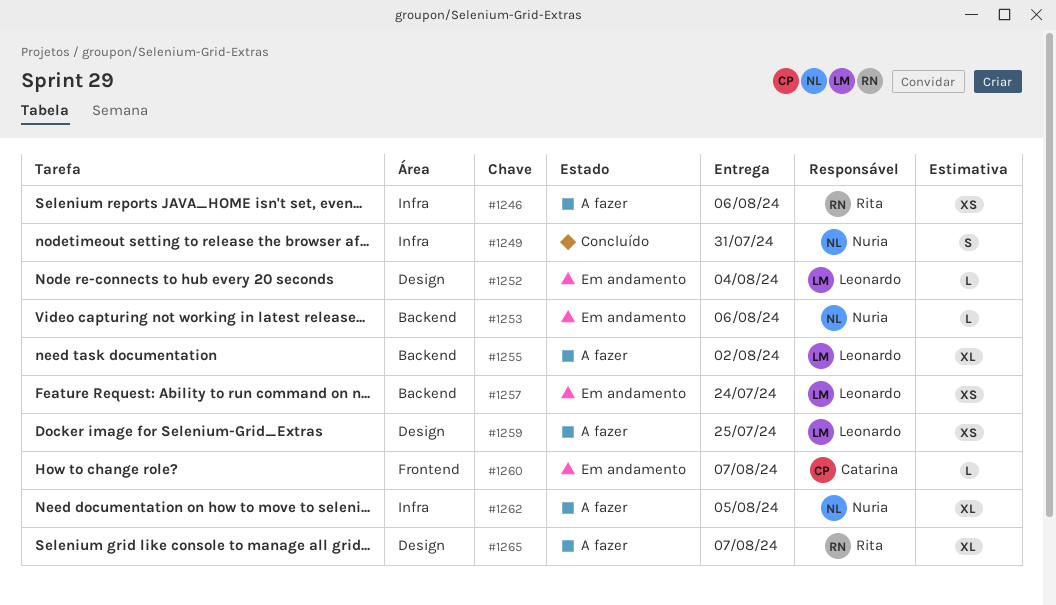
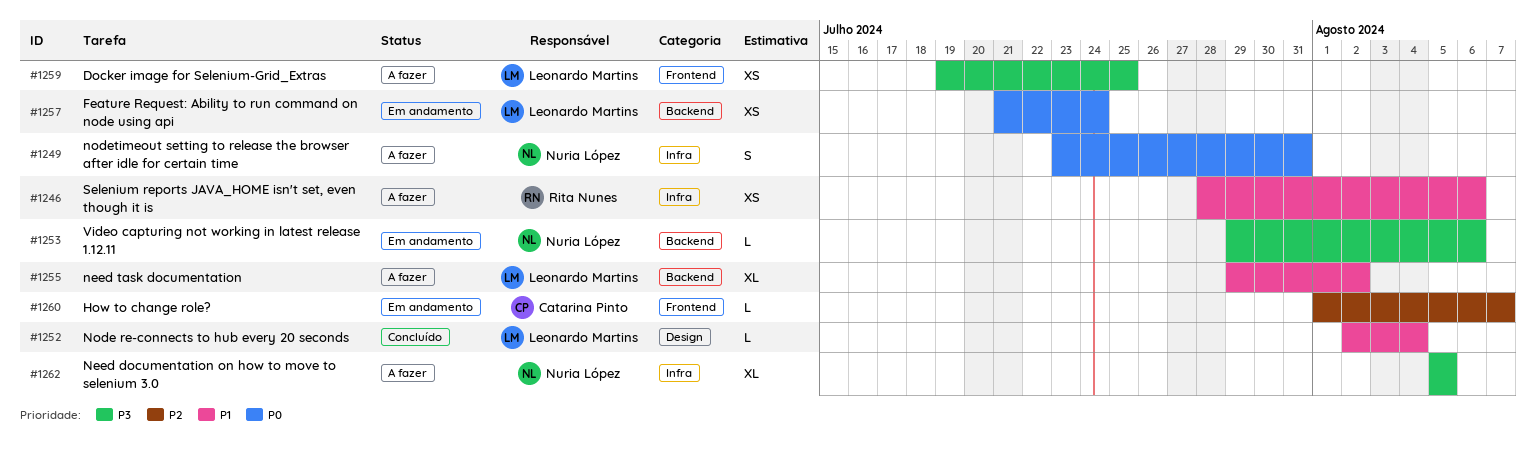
#1249, status: Concluído -> A fazer
#1252, status: Em andamento -> Concluído
#1259, label: Design -> Frontend
#1265: present -> none

